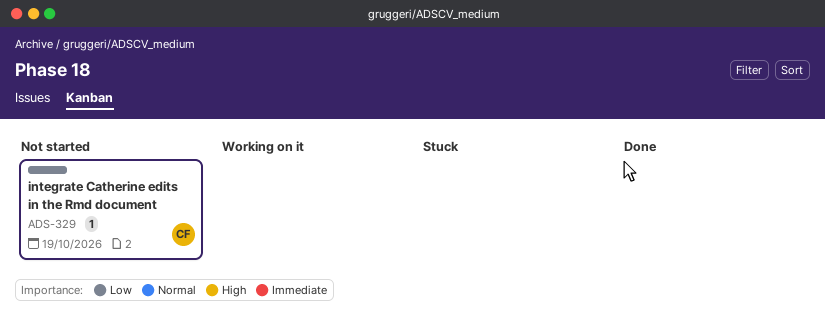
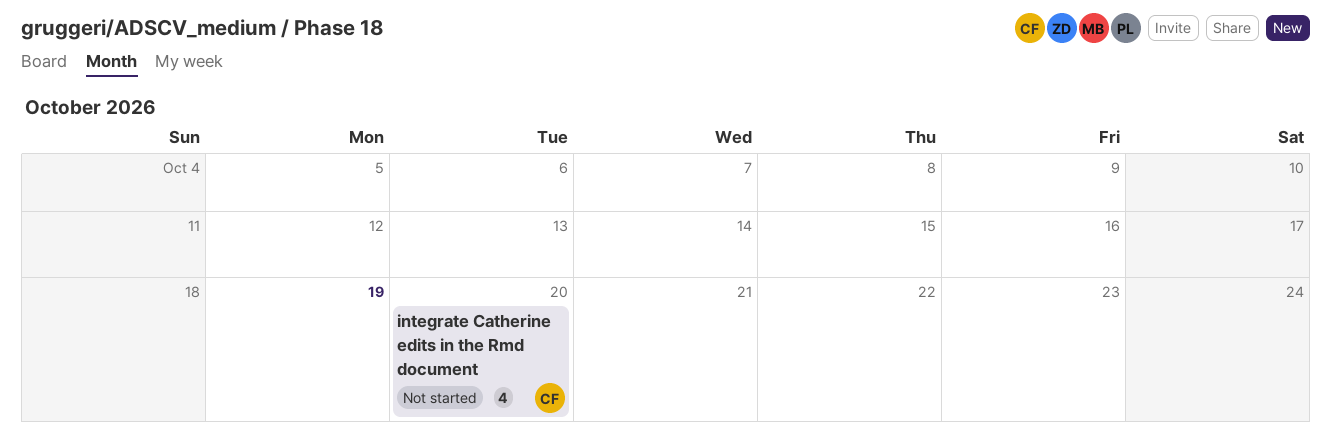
integrate Catherine edits in the Rmd document, estimate: 1 -> 4
integrate Catherine edits in the Rmd document, due: Oct 19 -> Oct 20

